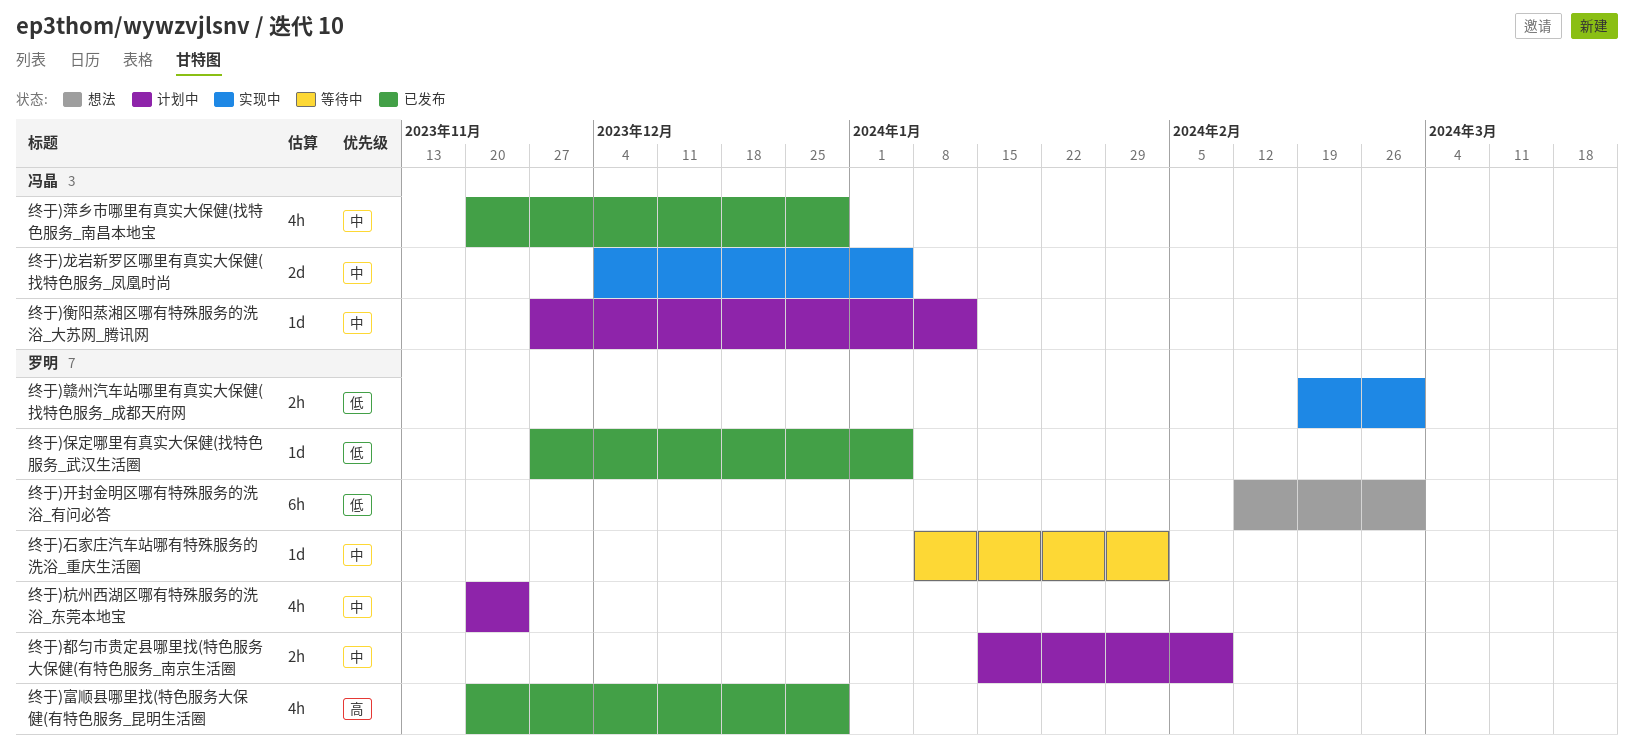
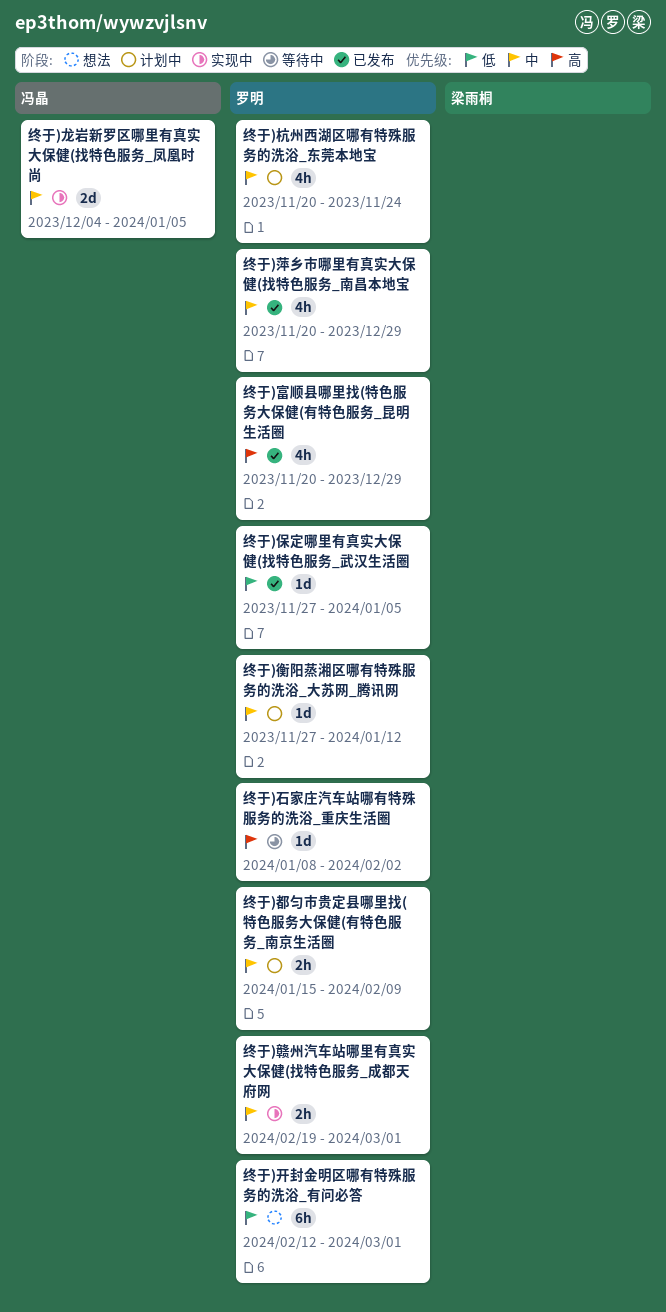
终于)石家庄汽车站哪有特殊服务的洗浴_重庆生活圈, priority: 中 -> 高
终于)萍乡市哪里有真实大保健(找特色服务_南昌本地宝, owner: 冯晶 -> 罗明
终于)衡阳蒸湘区哪有特殊服务的洗浴_大苏网_腾讯网, owner: 冯晶 -> 罗明
终于)赣州汽车站哪里有真实大保健(找特色服务_成都天府网, priority: 低 -> 中

